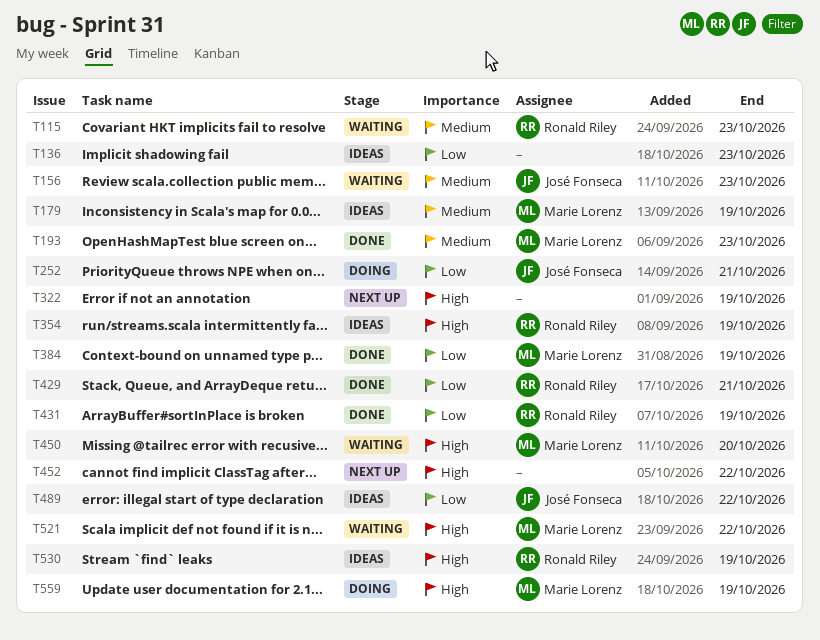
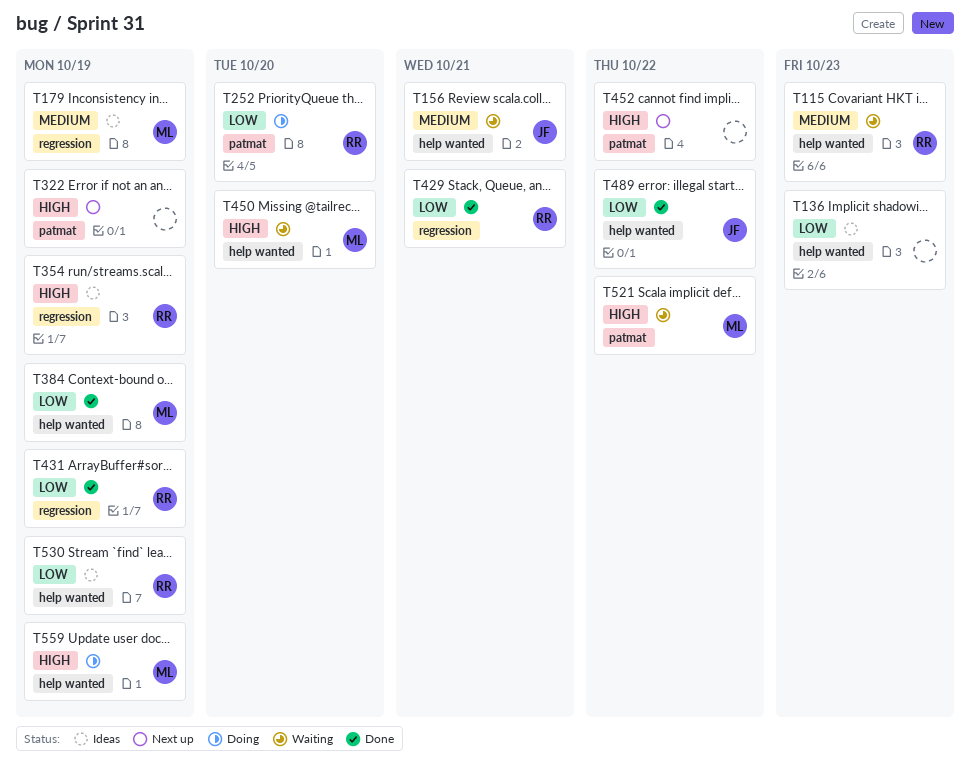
T156, due: Oct 23 -> Oct 21
T193: present -> none
T252, owner: José Fonseca -> Ronald Riley
T252, due: Oct 21 -> Oct 20
T489, status: Ideas -> Done
T530, priority: High -> Low

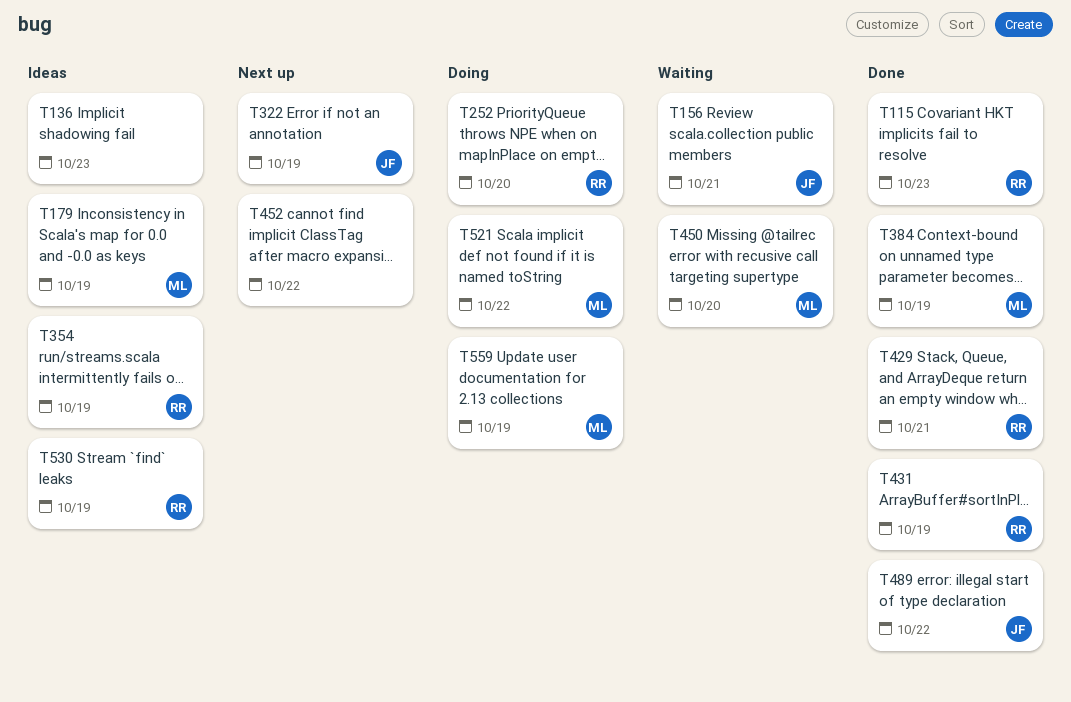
T115, status: Waiting -> Done
T322, owner: none -> JF
T521, status: Waiting -> Doing

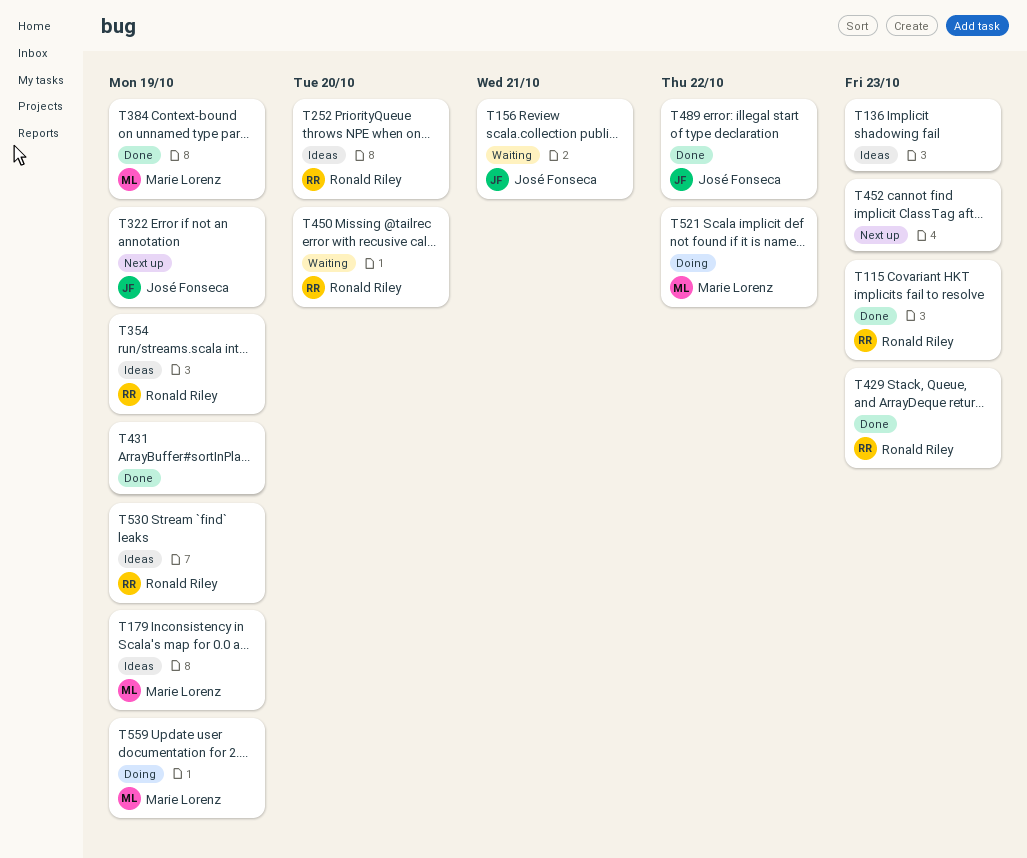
T252, status: Doing -> Ideas
T429, due: Oct 21 -> Oct 23
T431, owner: Ronald Riley -> none
T450, owner: Marie Lorenz -> Ronald Riley
T452, due: Oct 22 -> Oct 23

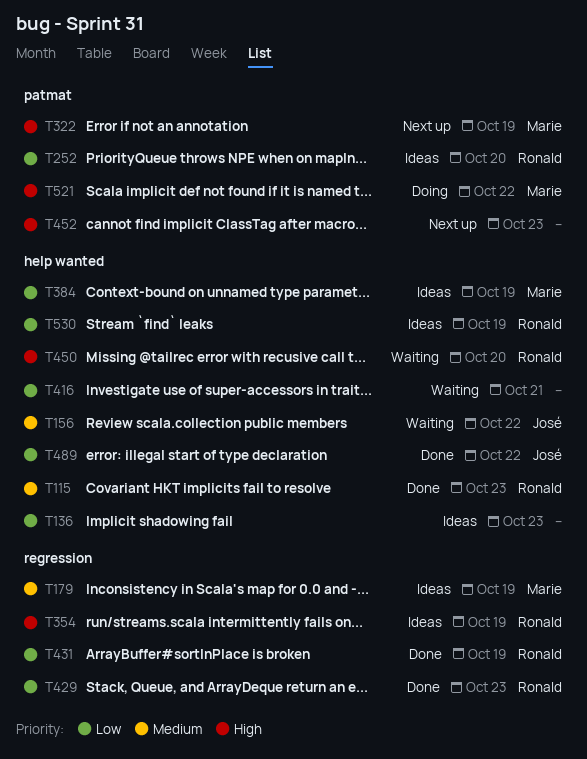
T156, due: Oct 21 -> Oct 22
T322, owner: José Fonseca -> Marie Lorenz
T384, status: Done -> Ideas
T416: none -> present
T431, owner: none -> Ronald Riley
T559: present -> none

